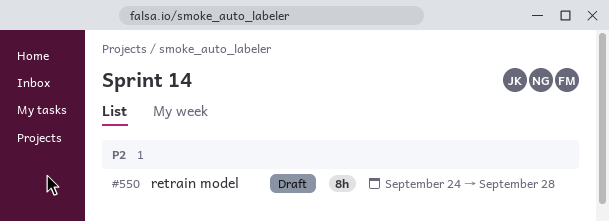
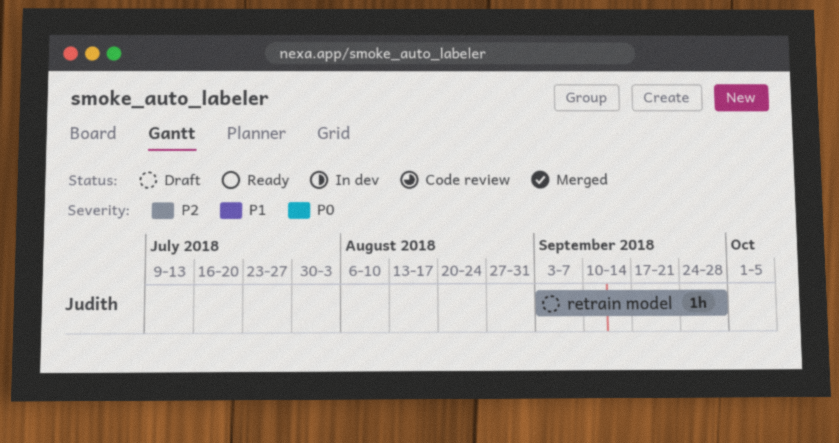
retrain model, estimate: 8h -> 1h
retrain model, start: Sep 24 -> Sep 3

